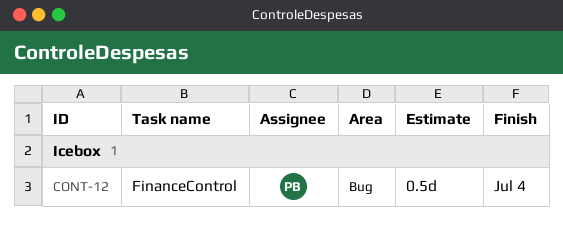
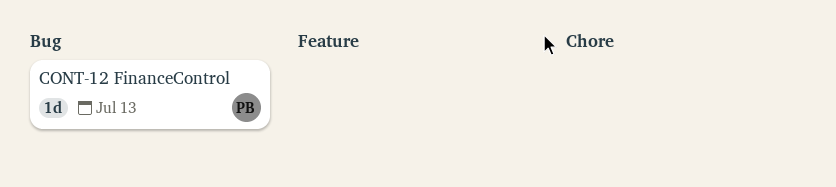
CONT-12, estimate: 0.5d -> 1d
CONT-12, due: Jul 4 -> Jul 13

